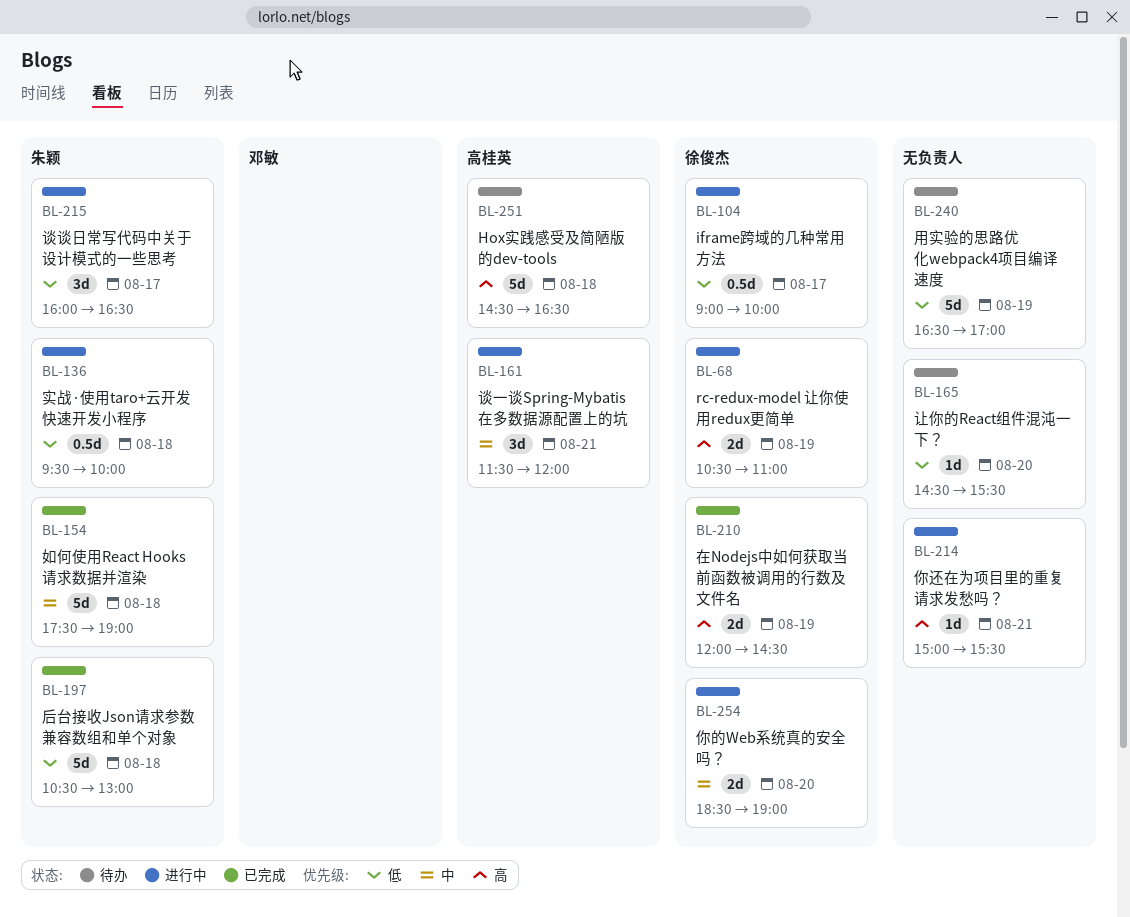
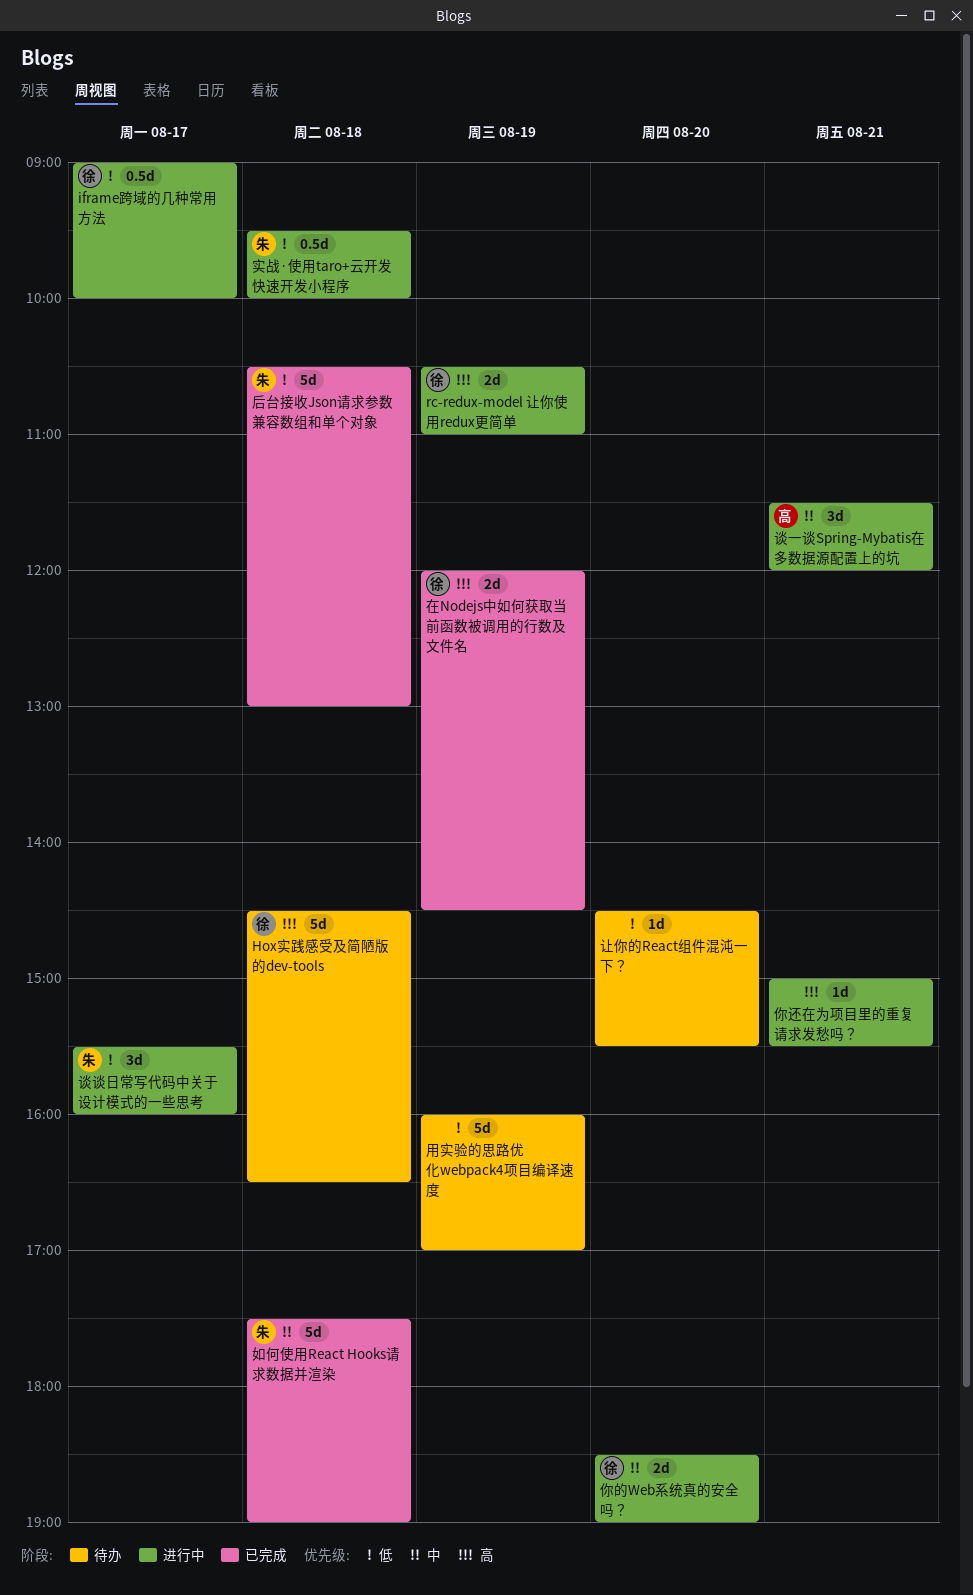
Hox实践感受及简陋版的dev-tools, owner: 高桂英 -> 徐俊杰
用实验的思路优化webpack4项目编译速度, begins: 16:30 -> 16:00
谈谈日常写代码中关于设计模式的一些思考, begins: 16:00 -> 15:30
谈谈日常写代码中关于设计模式的一些思考, ends: 16:30 -> 16:00

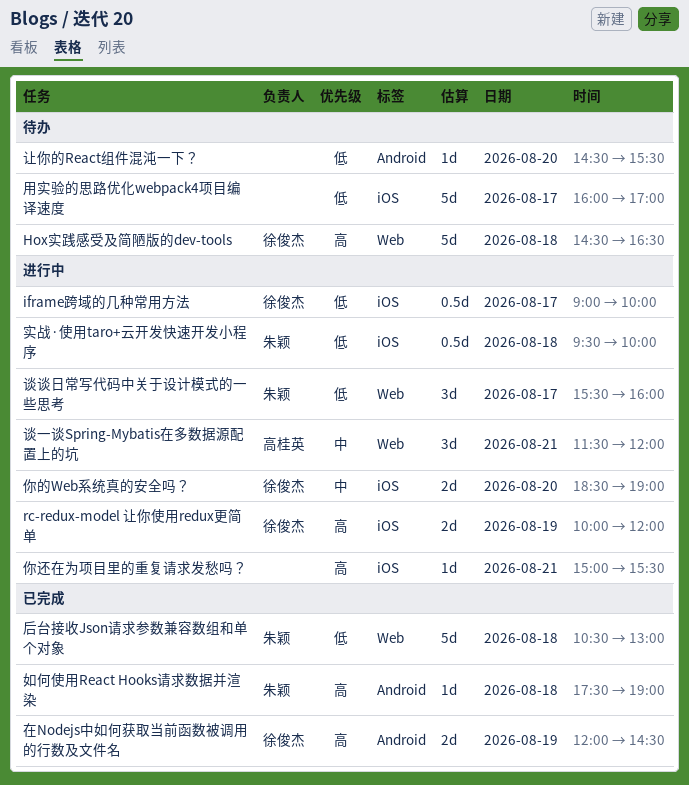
rc-redux-model 让你使用redux更简单, begins: 10:30 -> 10:00
rc-redux-model 让你使用redux更简单, ends: 11:00 -> 12:00
如何使用React Hooks请求数据并渲染, priority: 中 -> 高
如何使用React Hooks请求数据并渲染, estimate: 5d -> 1d
用实验的思路优化webpack4项目编译速度, day: Aug 19 -> Aug 17

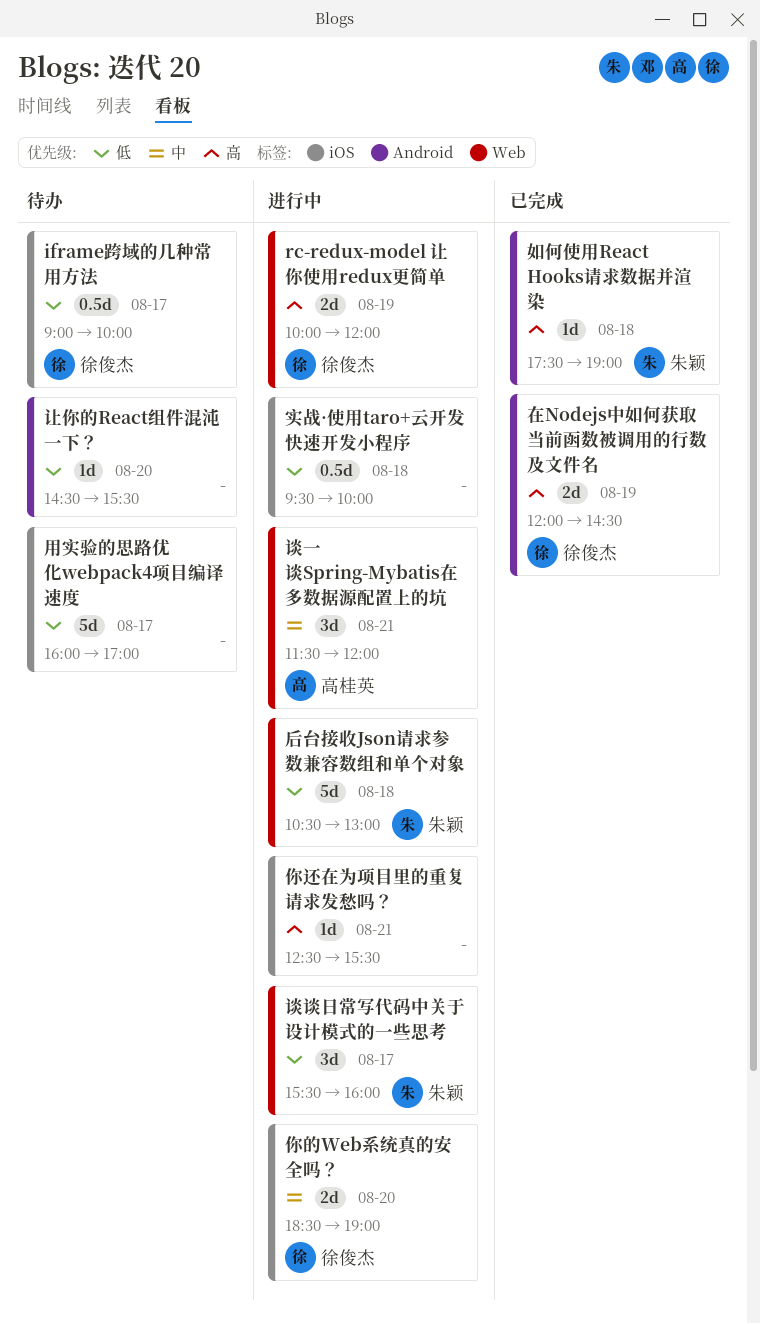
Hox实践感受及简陋版的dev-tools: present -> none
iframe跨域的几种常用方法, status: 进行中 -> 待办
rc-redux-model 让你使用redux更简单, label: iOS -> Web
你还在为项目里的重复请求发愁吗？, begins: 15:00 -> 12:30
后台接收Json请求参数兼容数组和单个对象, status: 已完成 -> 进行中
实战·使用taro+云开发快速开发小程序, owner: 朱颖 -> none

